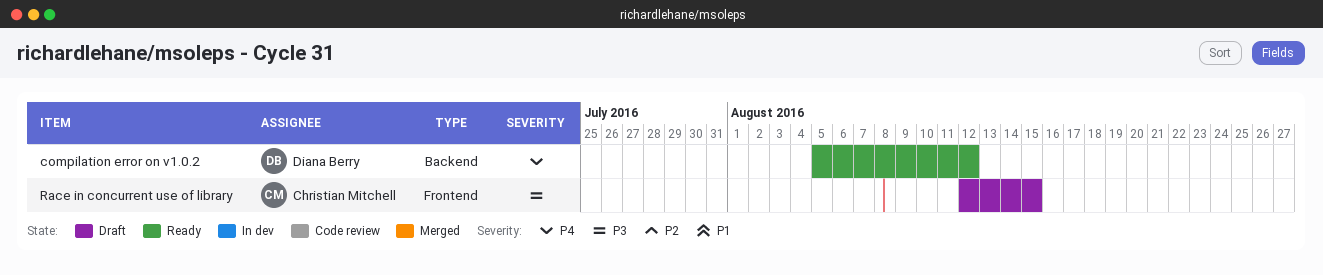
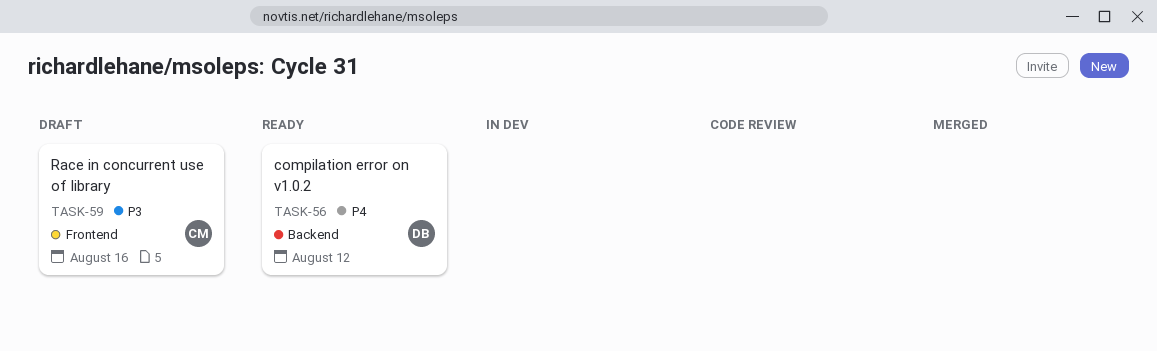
Race in concurrent use of library, due: Aug 15 -> Aug 16

